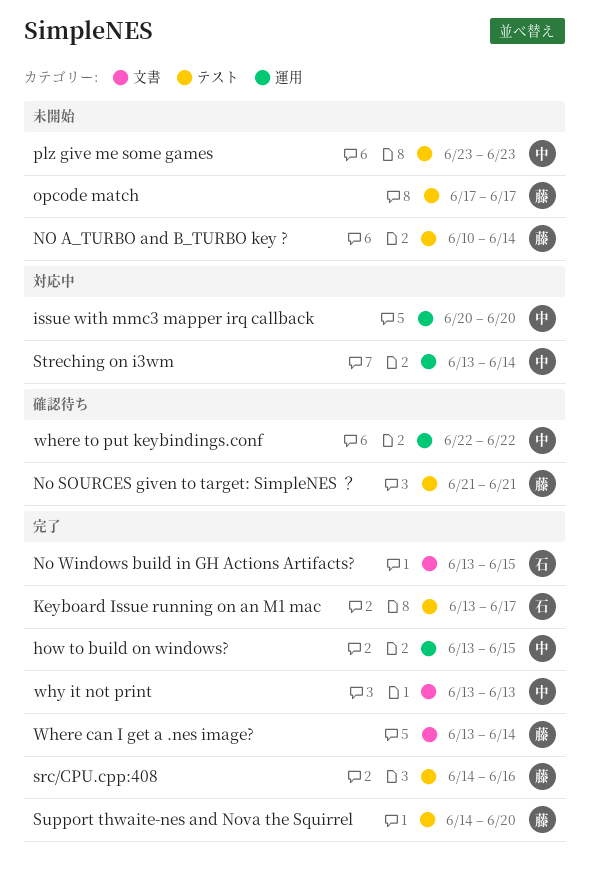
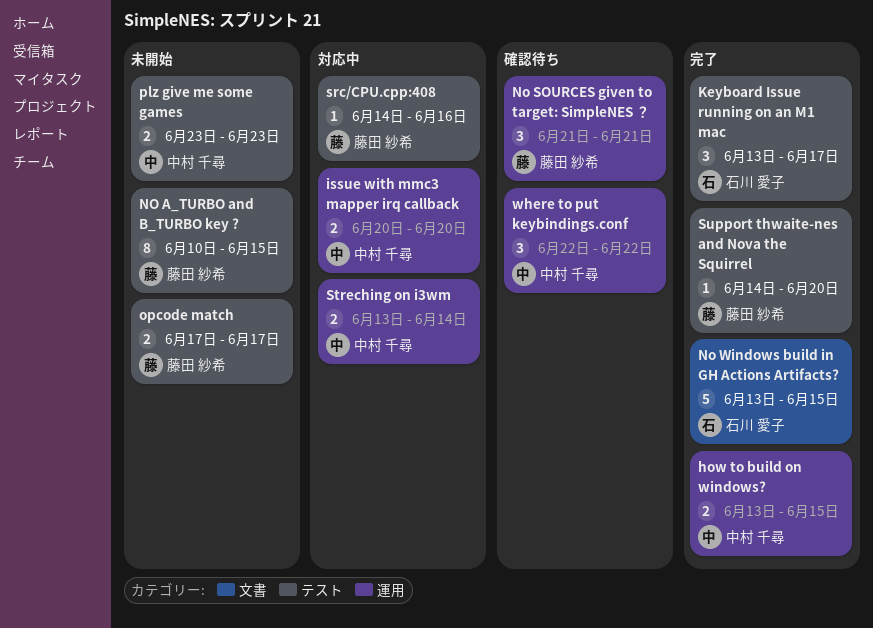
NO A_TURBO and B_TURBO key ?, due: Jun 14 -> Jun 15
No SOURCES given to target: SimpleNES ？, label: テスト -> 運用
src/CPU.cpp:408, status: 完了 -> 対応中
Where can I get a .nes image?: present -> none
why it not print: present -> none

